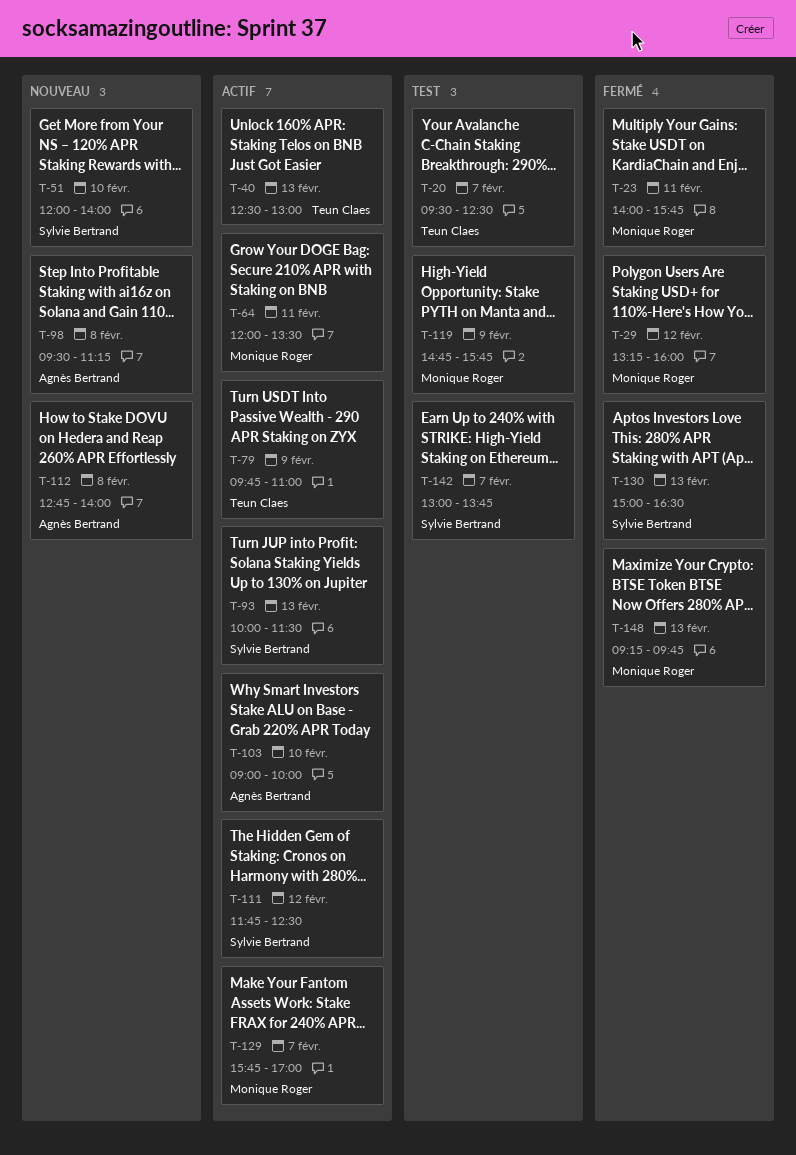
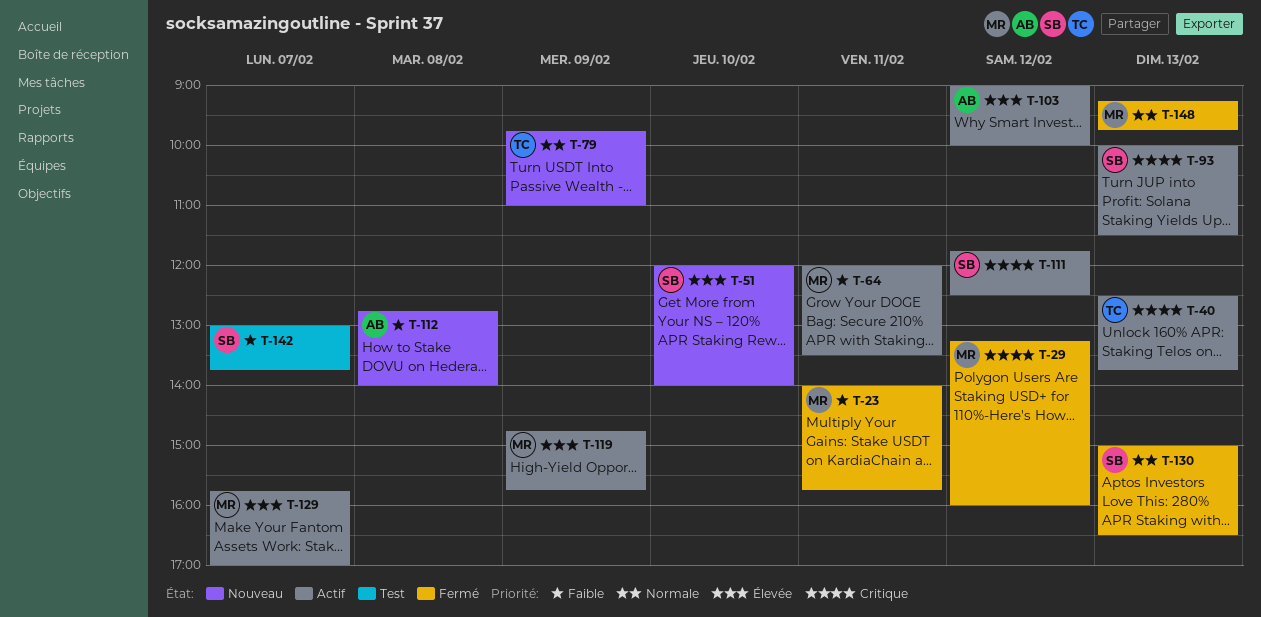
T-20: present -> none
T-40, ends: 13:00 -> 13:45
T-79, status: Actif -> Nouveau
T-98: present -> none
T-103, day: Feb 10 -> Feb 12
T-119, status: Test -> Actif

